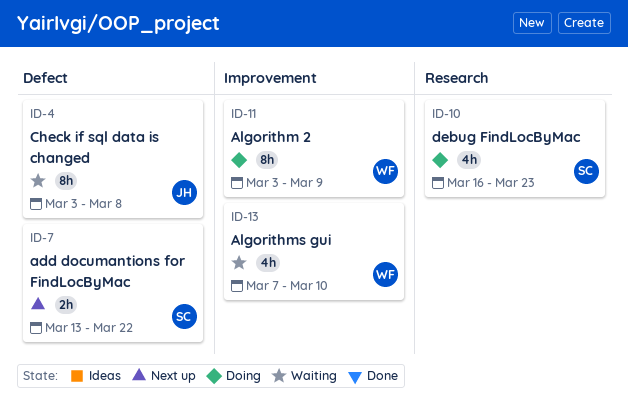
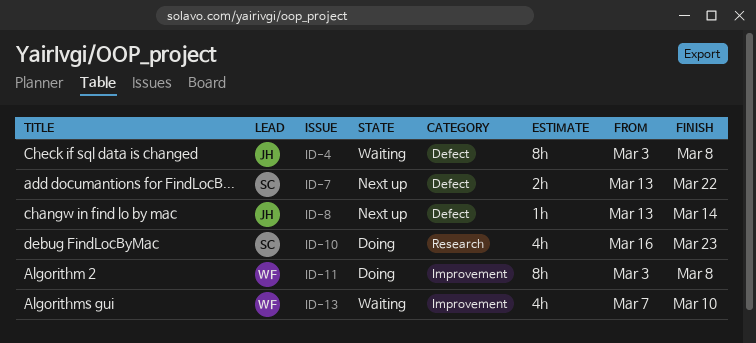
ID-8: none -> present
ID-11, due: Mar 9 -> Mar 8

